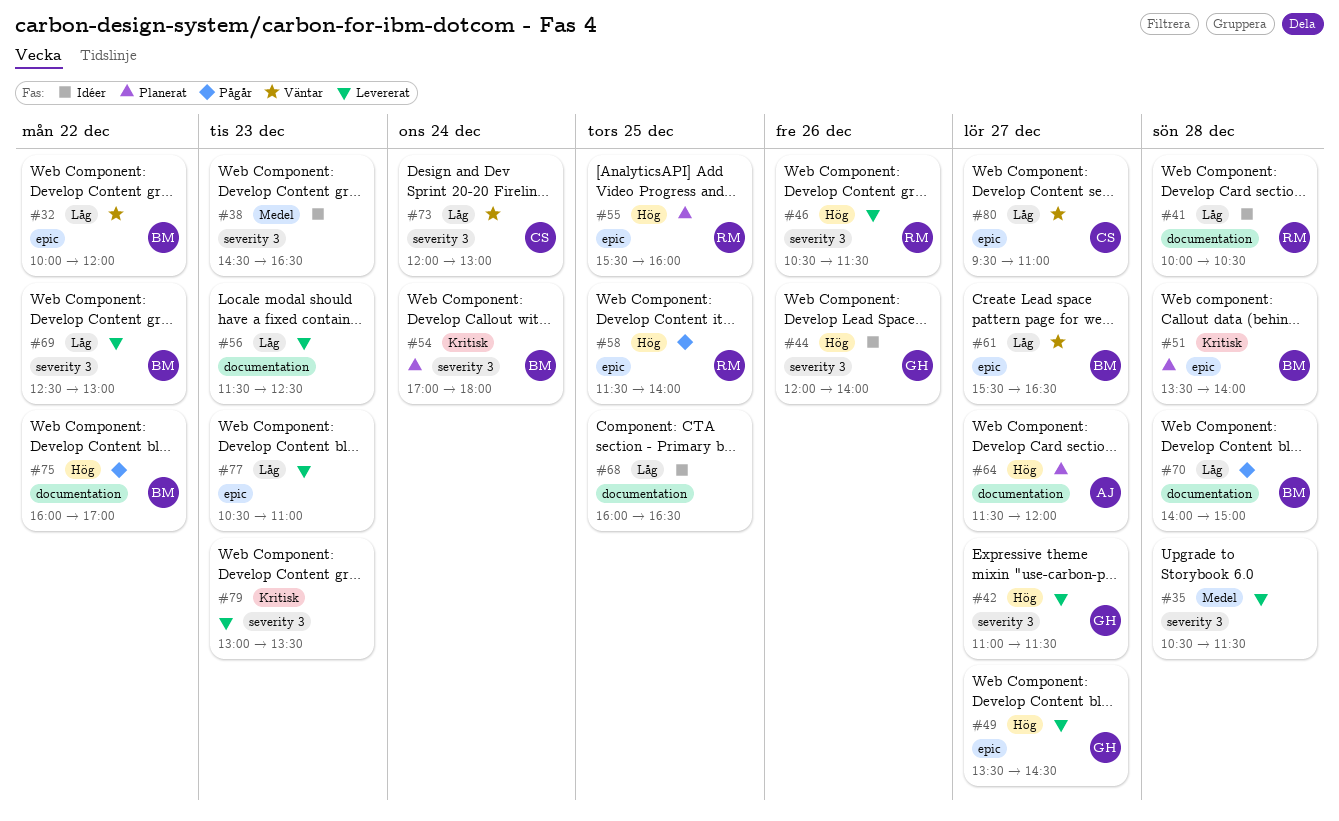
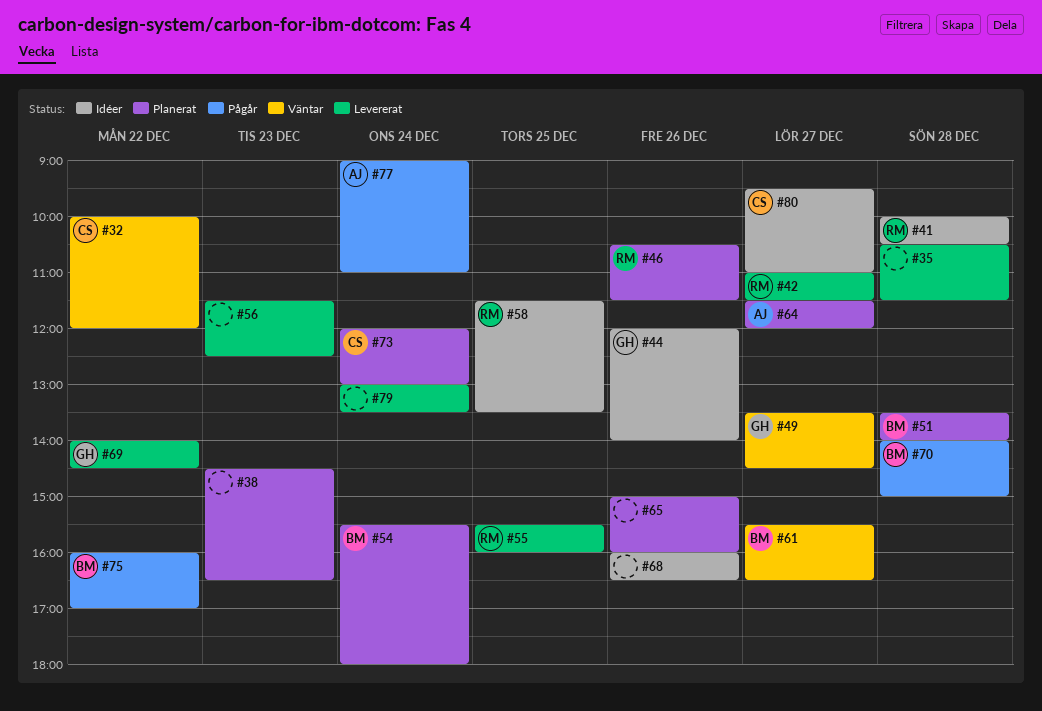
#32, owner: BM -> CS
#38, status: Idéer -> Planerat
#42, owner: GH -> RM
#46, status: Levererat -> Planerat
#49, status: Levererat -> Väntar
#54, begins: 17:00 -> 15:30
#55, status: Planerat -> Levererat
#58, status: Pågår -> Idéer
#58, ends: 14:00 -> 13:30
#65: none -> present
#68, day: Dec 25 -> Dec 26
#69, owner: BM -> GH
#69, begins: 12:30 -> 14:00
#69, ends: 13:00 -> 14:30
#73, status: Väntar -> Planerat
#77, status: Levererat -> Pågår
#77, owner: none -> AJ
#77, day: Dec 23 -> Dec 24
#77, begins: 10:30 -> 09:00
#79, day: Dec 23 -> Dec 24
#80, status: Väntar -> Idéer

